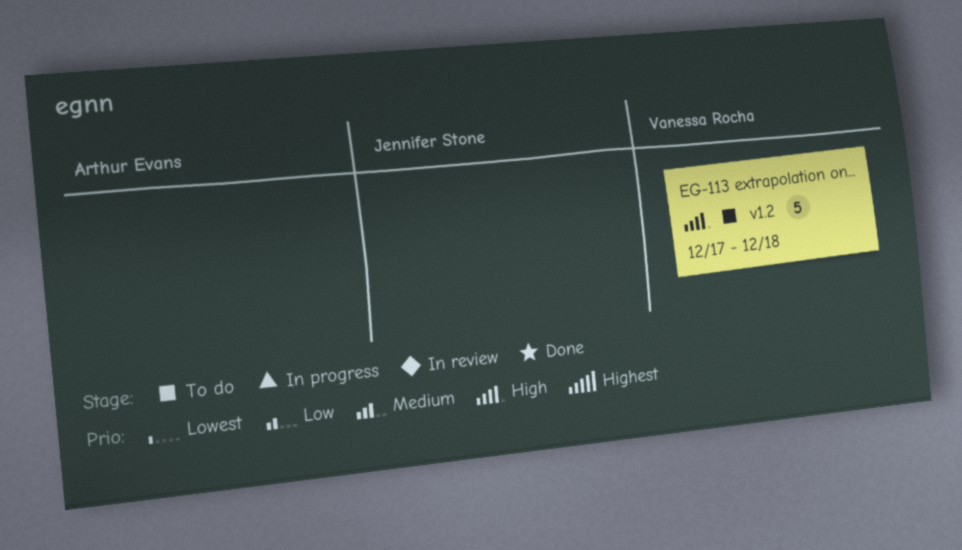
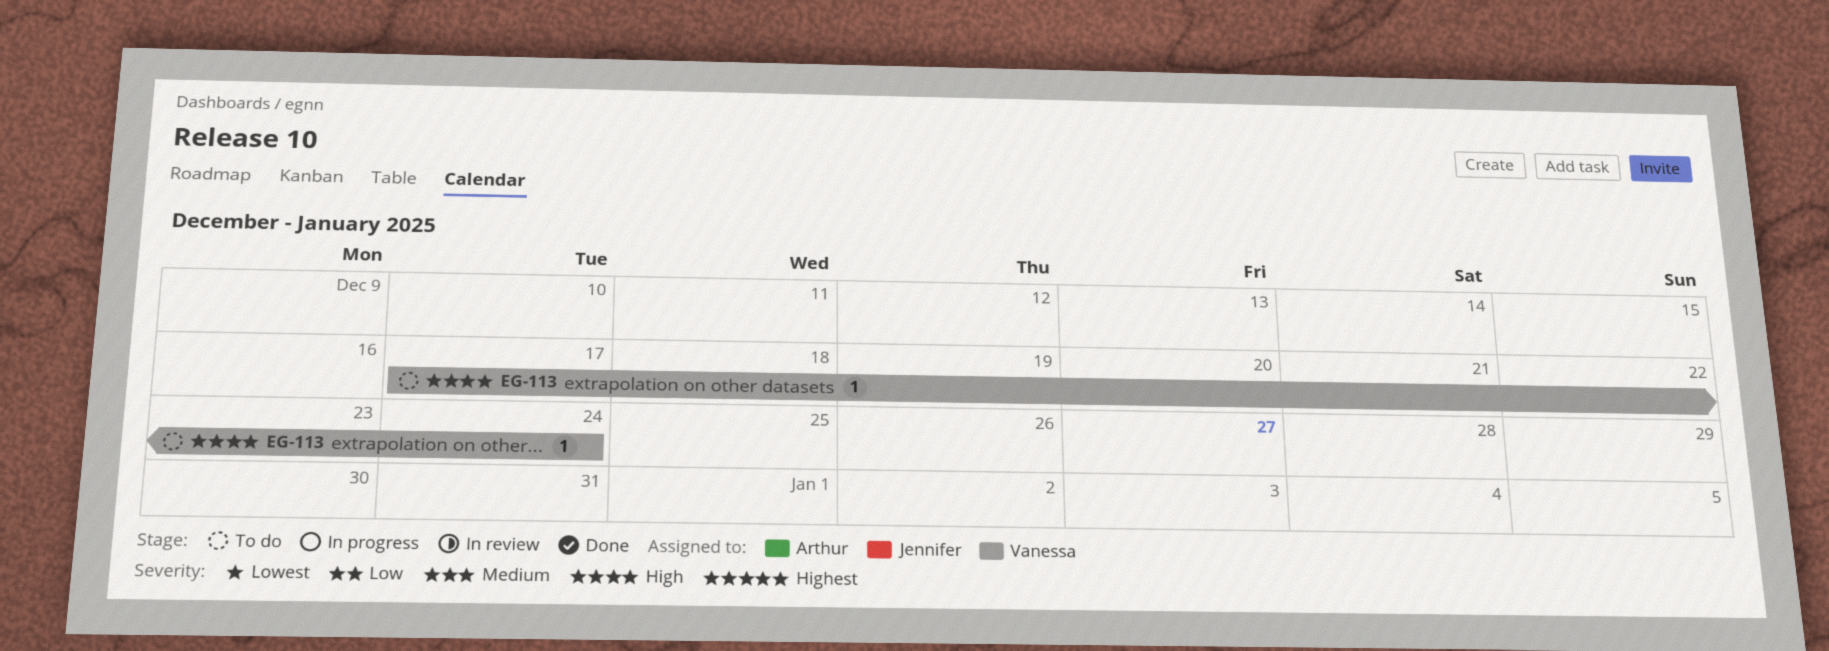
EG-113, estimate: 5 -> 1
EG-113, due: Dec 18 -> Dec 24

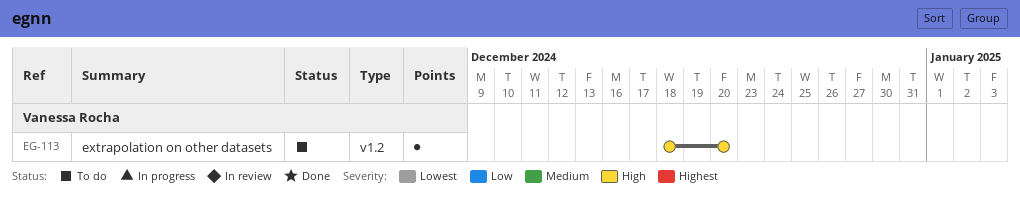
EG-113, start: Dec 17 -> Dec 18
EG-113, due: Dec 24 -> Dec 20

